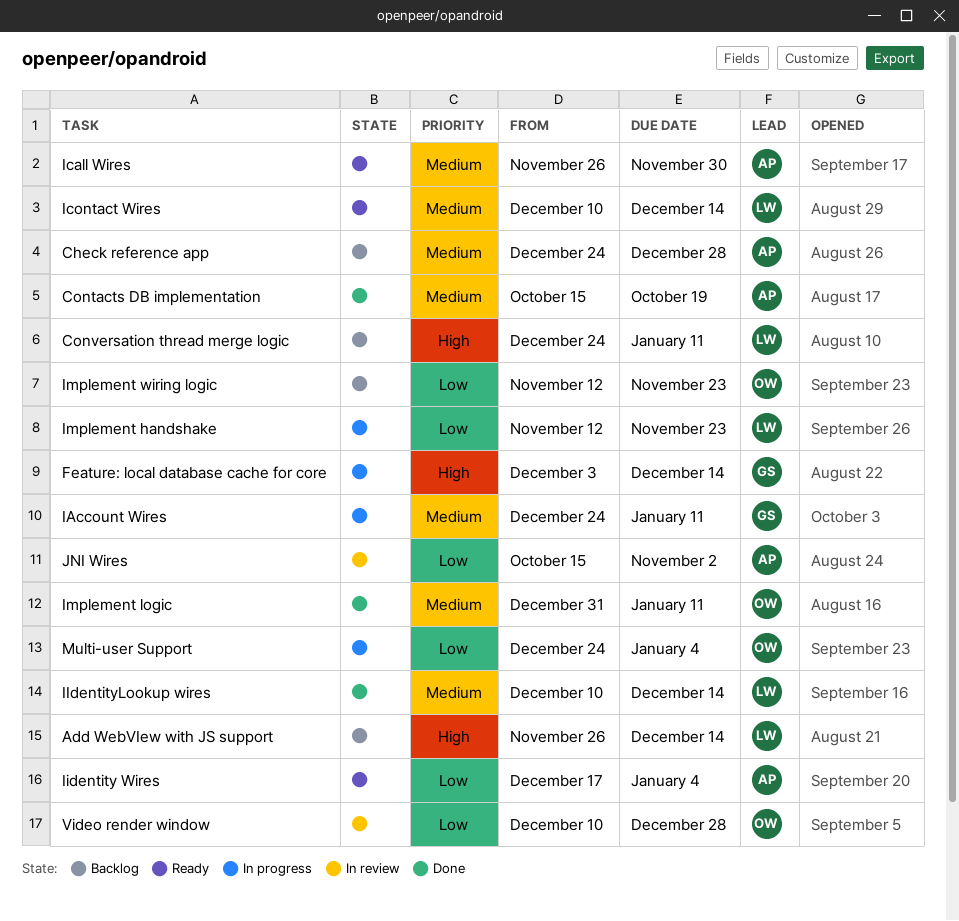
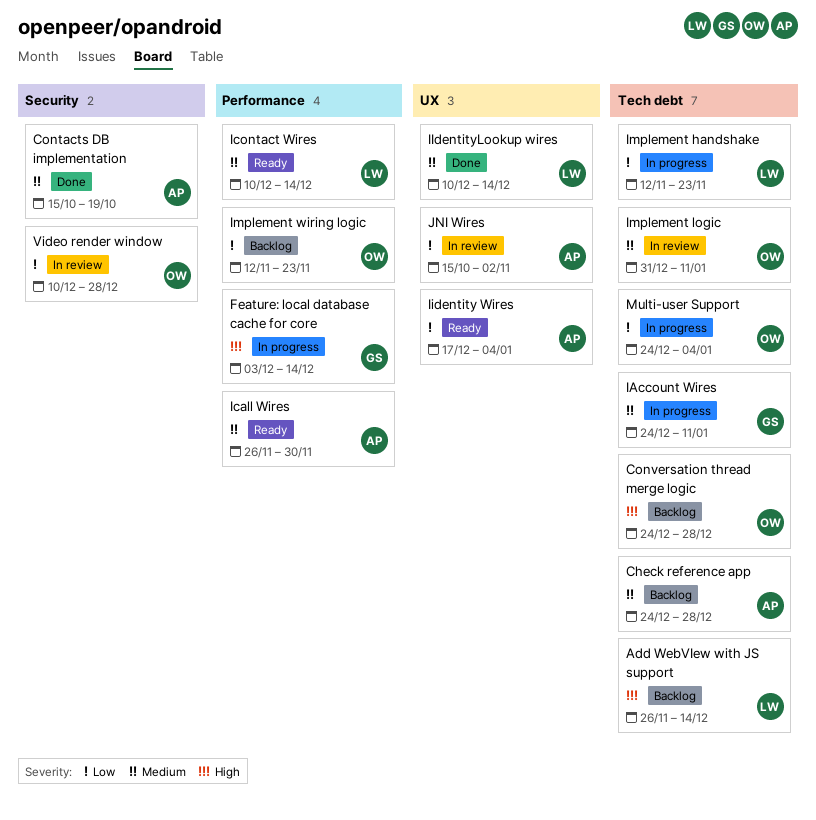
Conversation thread merge logic, owner: LW -> OW
Conversation thread merge logic, due: Jan 11 -> Dec 28
Implement logic, status: Done -> In review

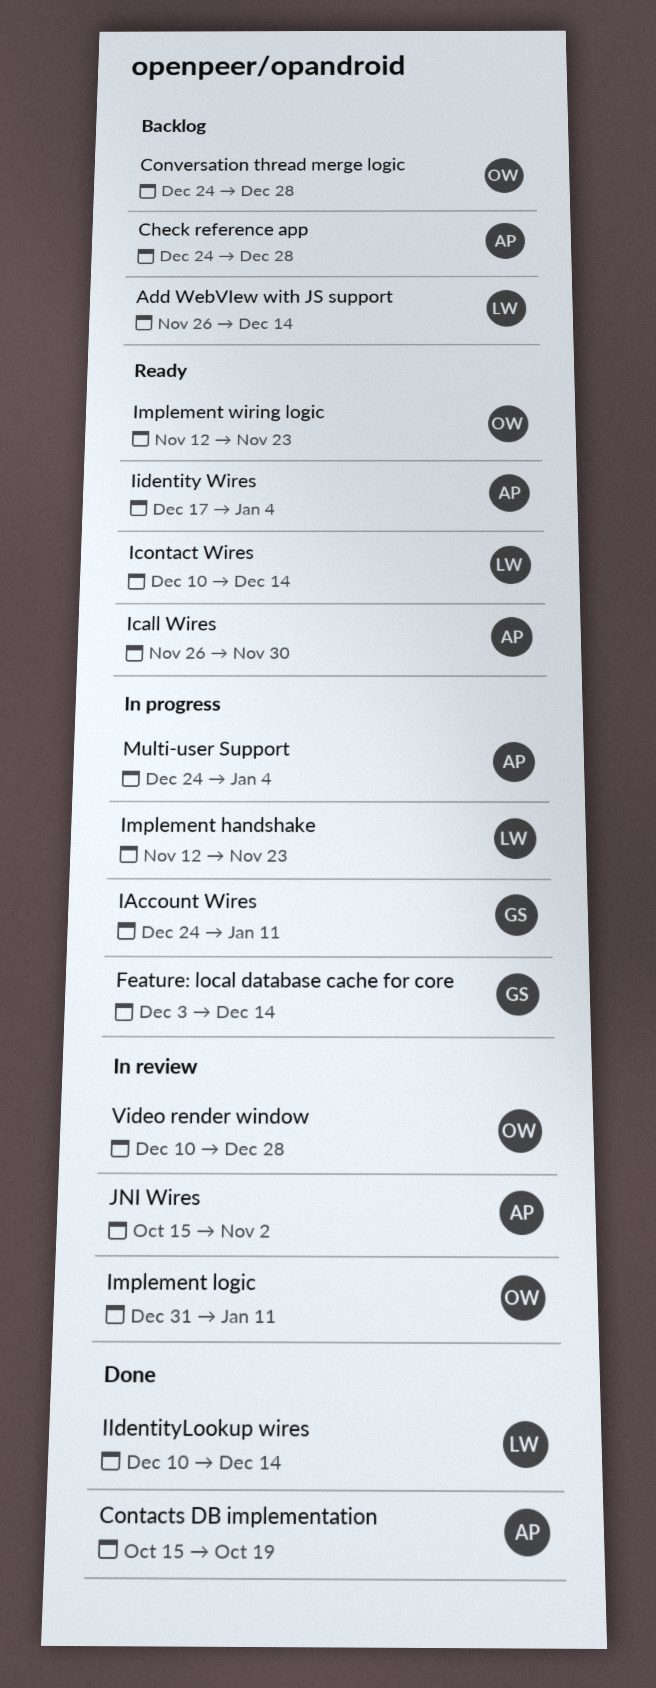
Implement wiring logic, status: Backlog -> Ready
Multi-user Support, owner: OW -> AP

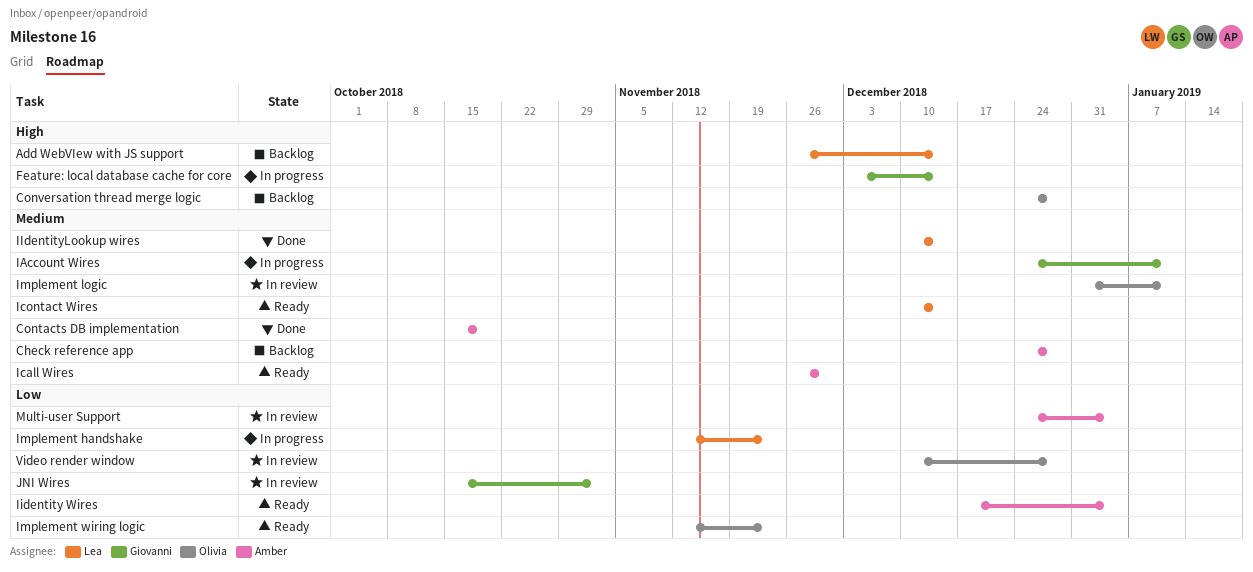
JNI Wires, owner: Amber -> Giovanni
Multi-user Support, status: In progress -> In review

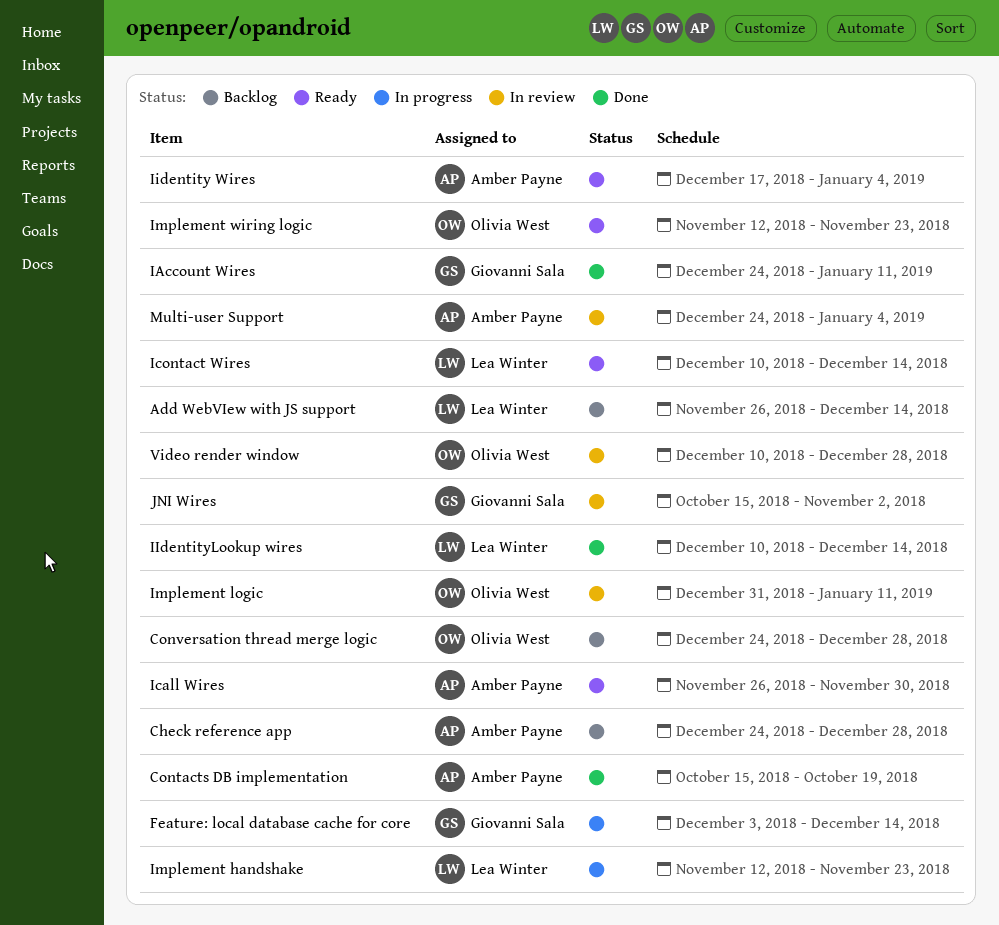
IAccount Wires, status: In progress -> Done

